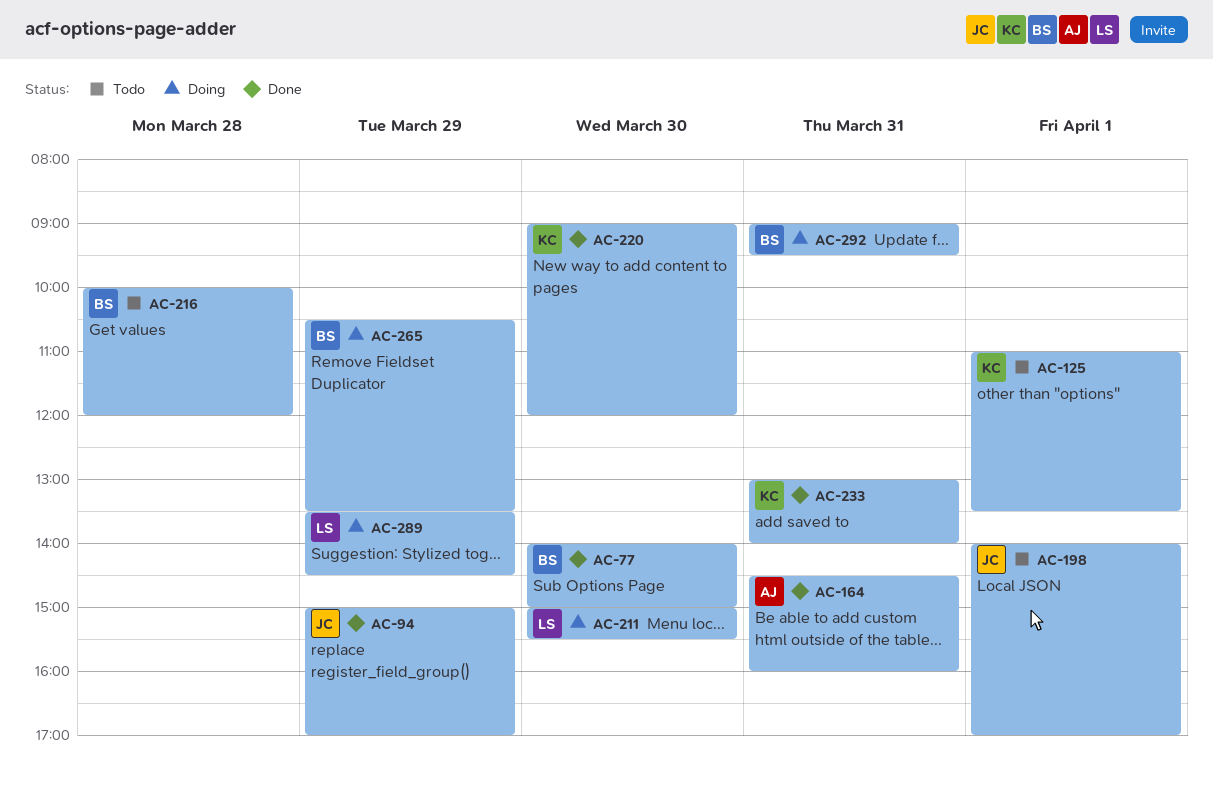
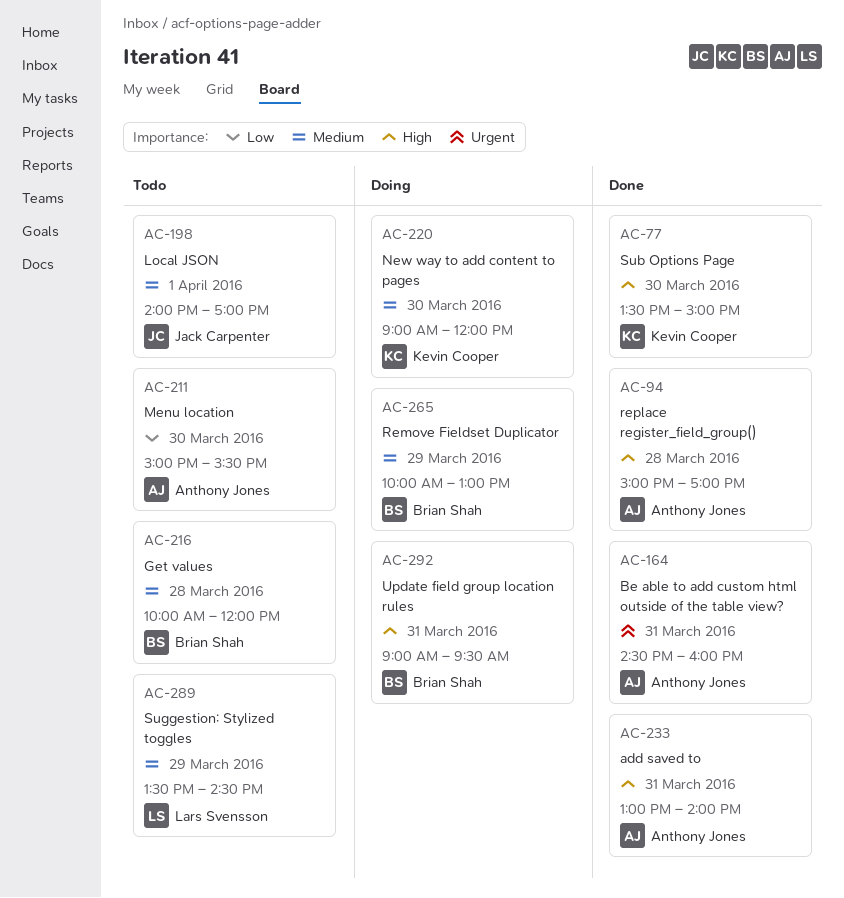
AC-77, owner: Brian Shah -> Kevin Cooper
AC-77, begins: 14:00 -> 13:30
AC-94, owner: Jack Carpenter -> Anthony Jones
AC-94, day: Mar 29 -> Mar 28
AC-125: present -> none
AC-211, status: Doing -> Todo
AC-211, owner: Lars Svensson -> Anthony Jones
AC-220, status: Done -> Doing
AC-233, owner: Kevin Cooper -> Anthony Jones
AC-265, begins: 10:30 -> 10:00
AC-265, ends: 13:30 -> 13:00
AC-289, status: Doing -> Todo

